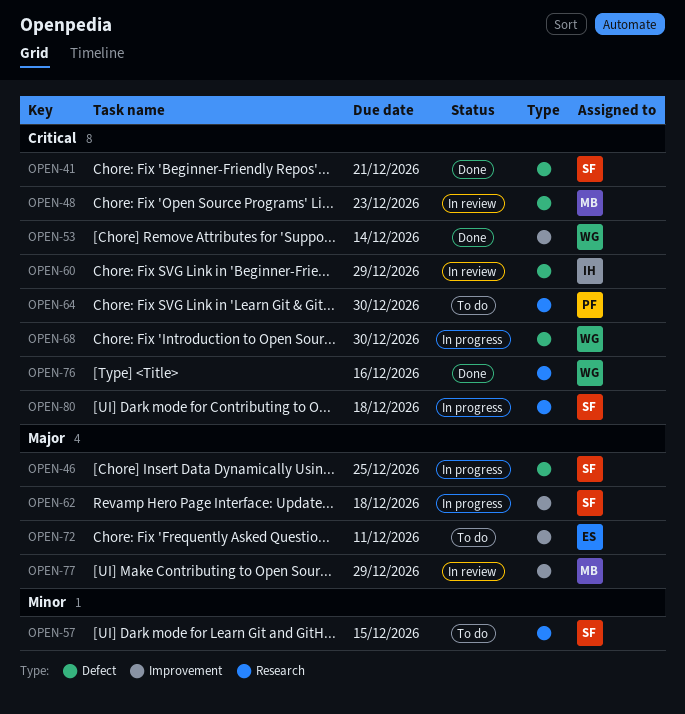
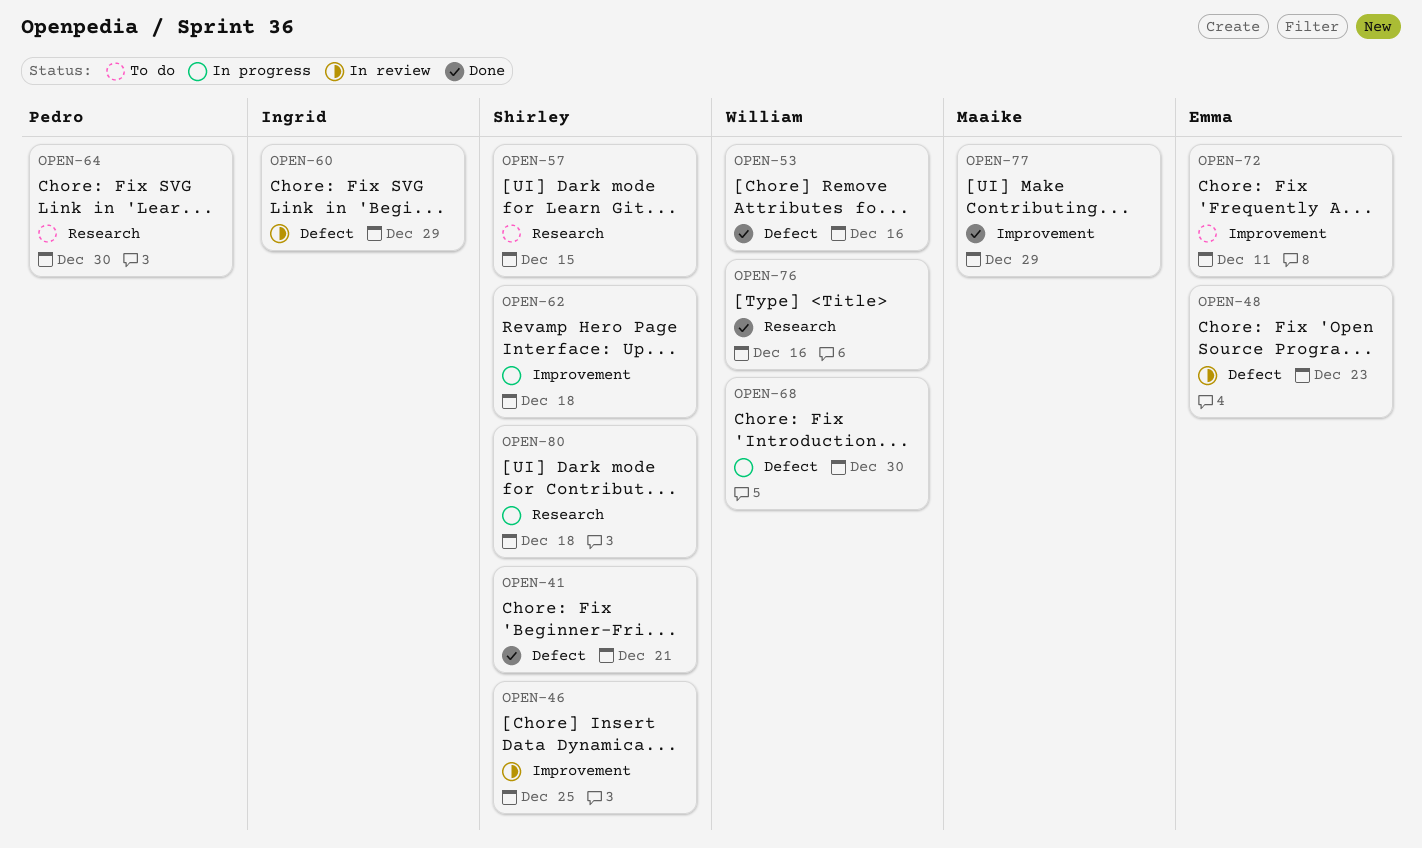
OPEN-46, status: In progress -> In review
OPEN-46, label: Defect -> Improvement
OPEN-48, owner: Maaike -> Emma
OPEN-53, label: Improvement -> Defect
OPEN-53, due: Dec 14 -> Dec 16
OPEN-77, status: In review -> Done

